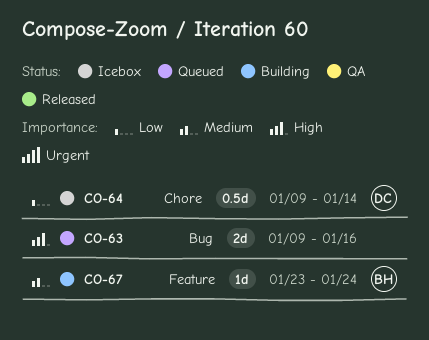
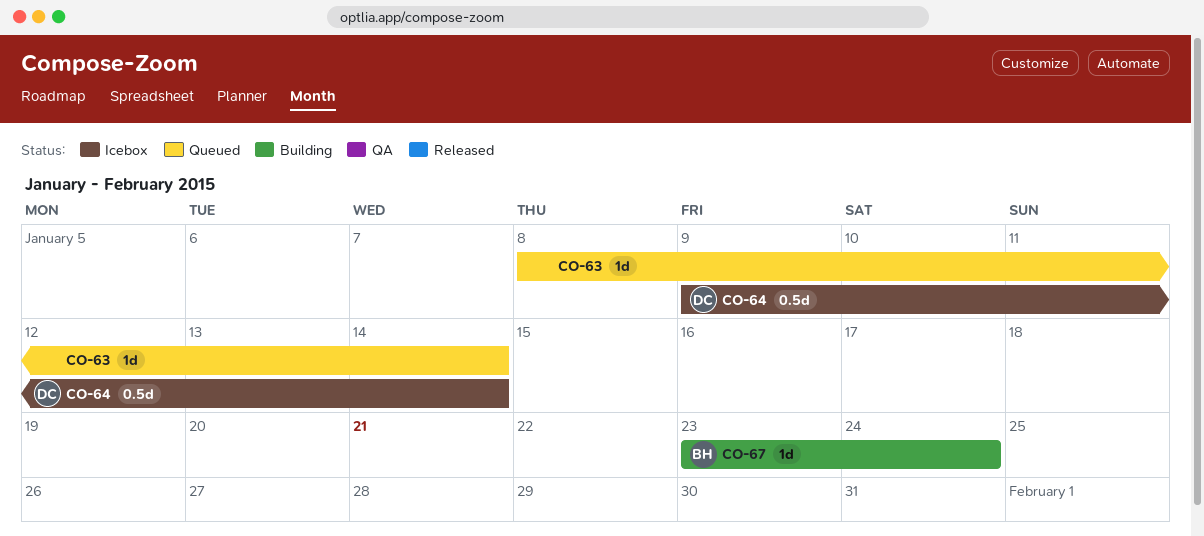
CO-63, estimate: 2d -> 1d
CO-63, start: Jan 9 -> Jan 8
CO-63, due: Jan 16 -> Jan 14

